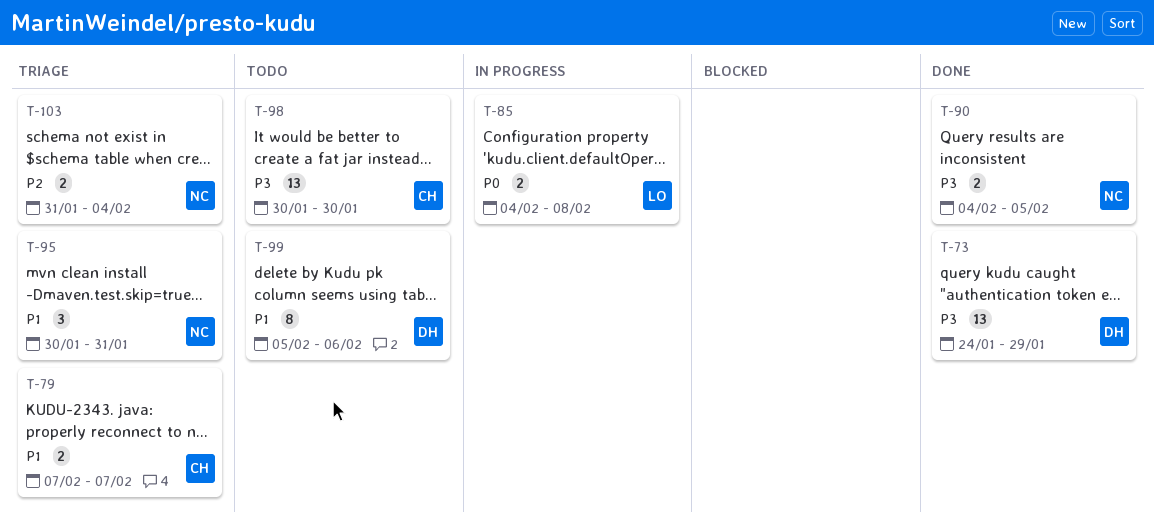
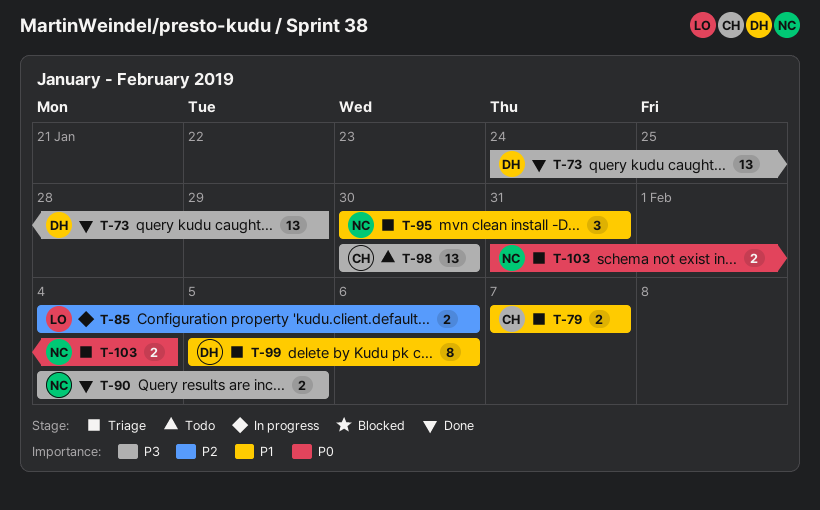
T-85, priority: P0 -> P2
T-85, due: Feb 8 -> Feb 6
T-99, status: Todo -> Triage
T-103, priority: P2 -> P0

